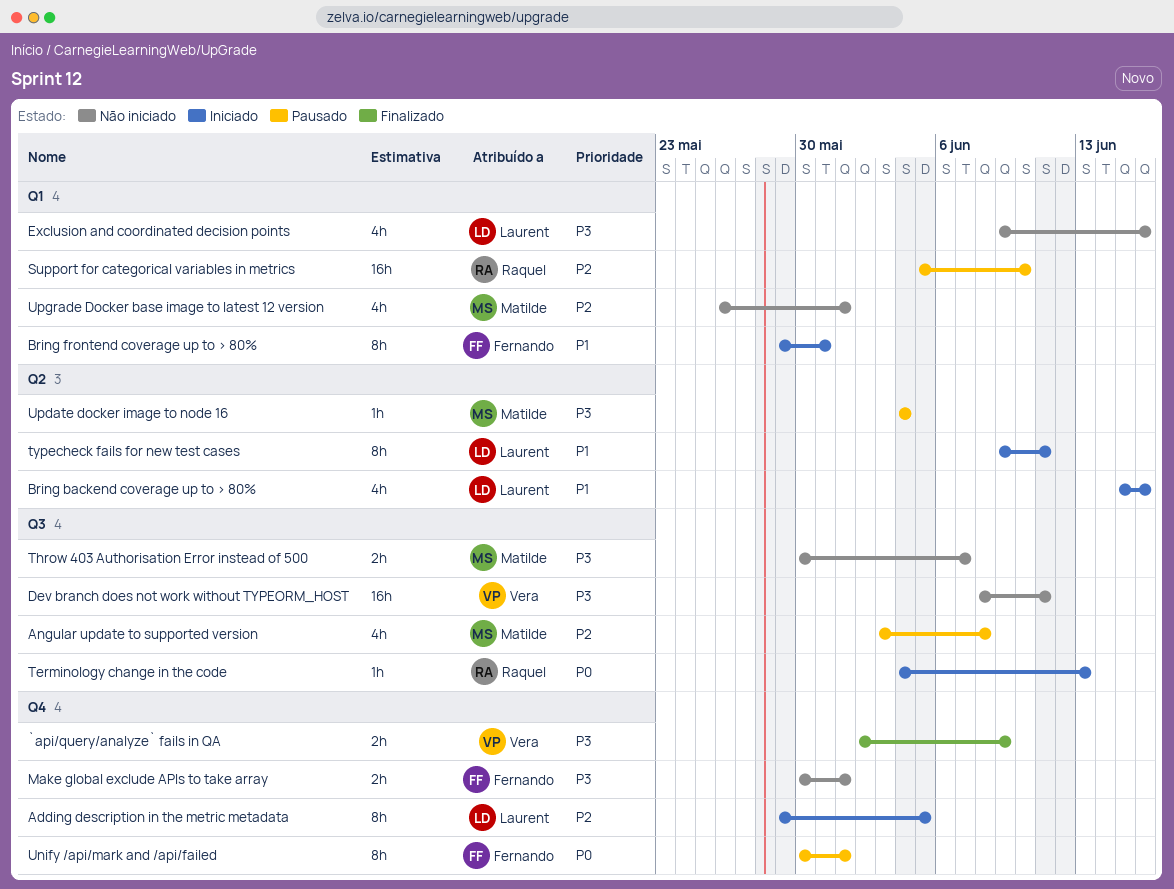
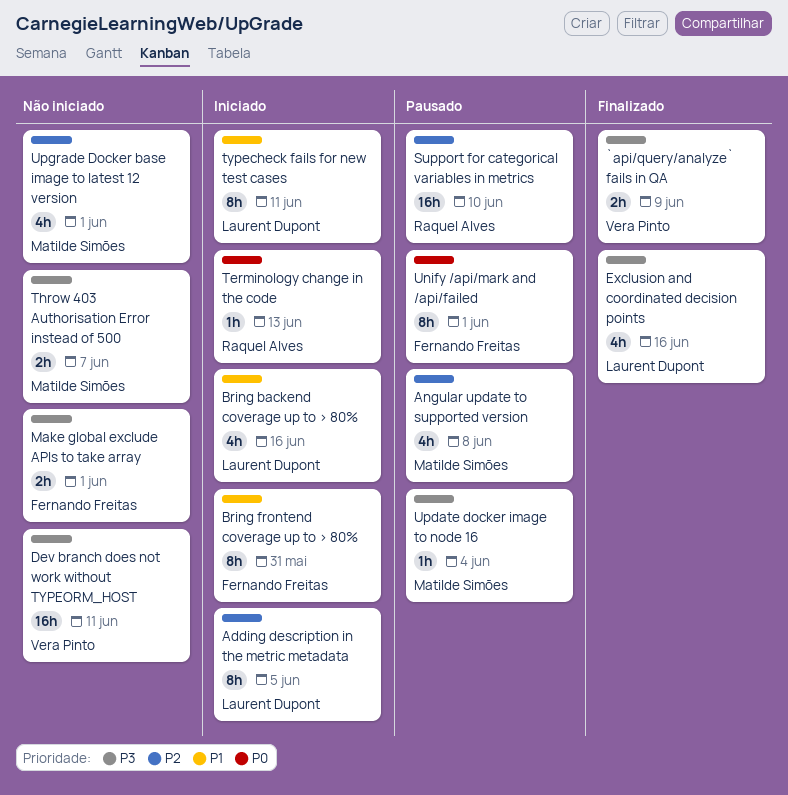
Exclusion and coordinated decision points, status: Não iniciado -> Finalizado

